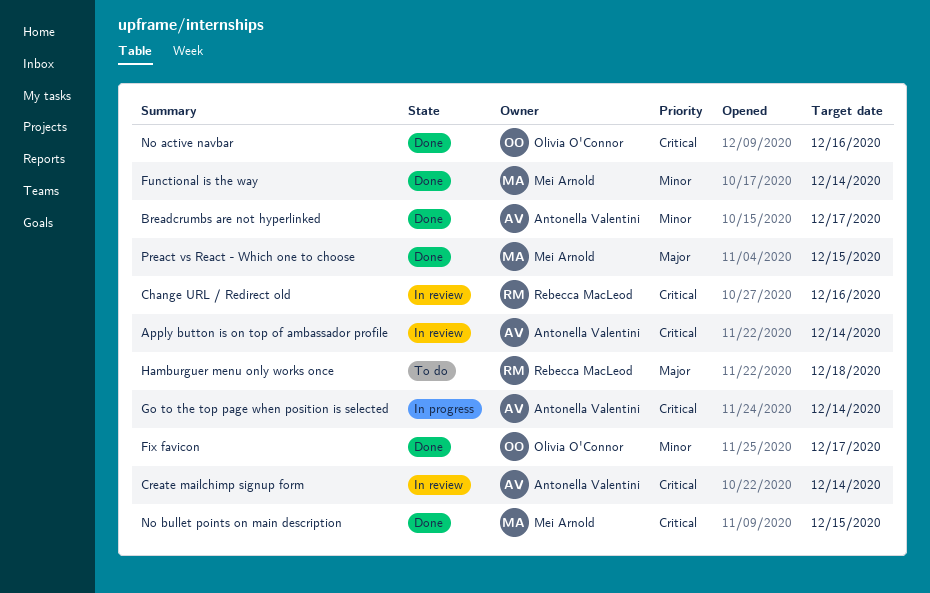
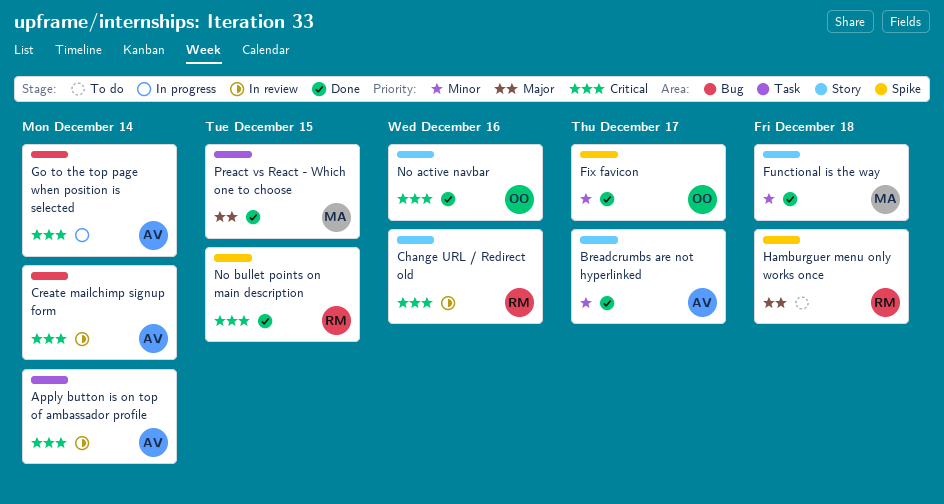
Functional is the way, due: Dec 14 -> Dec 18
No bullet points on main description, owner: Mei Arnold -> Rebecca MacLeod

